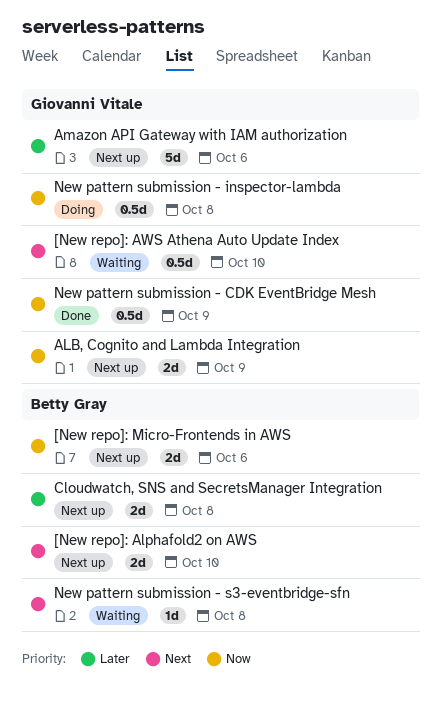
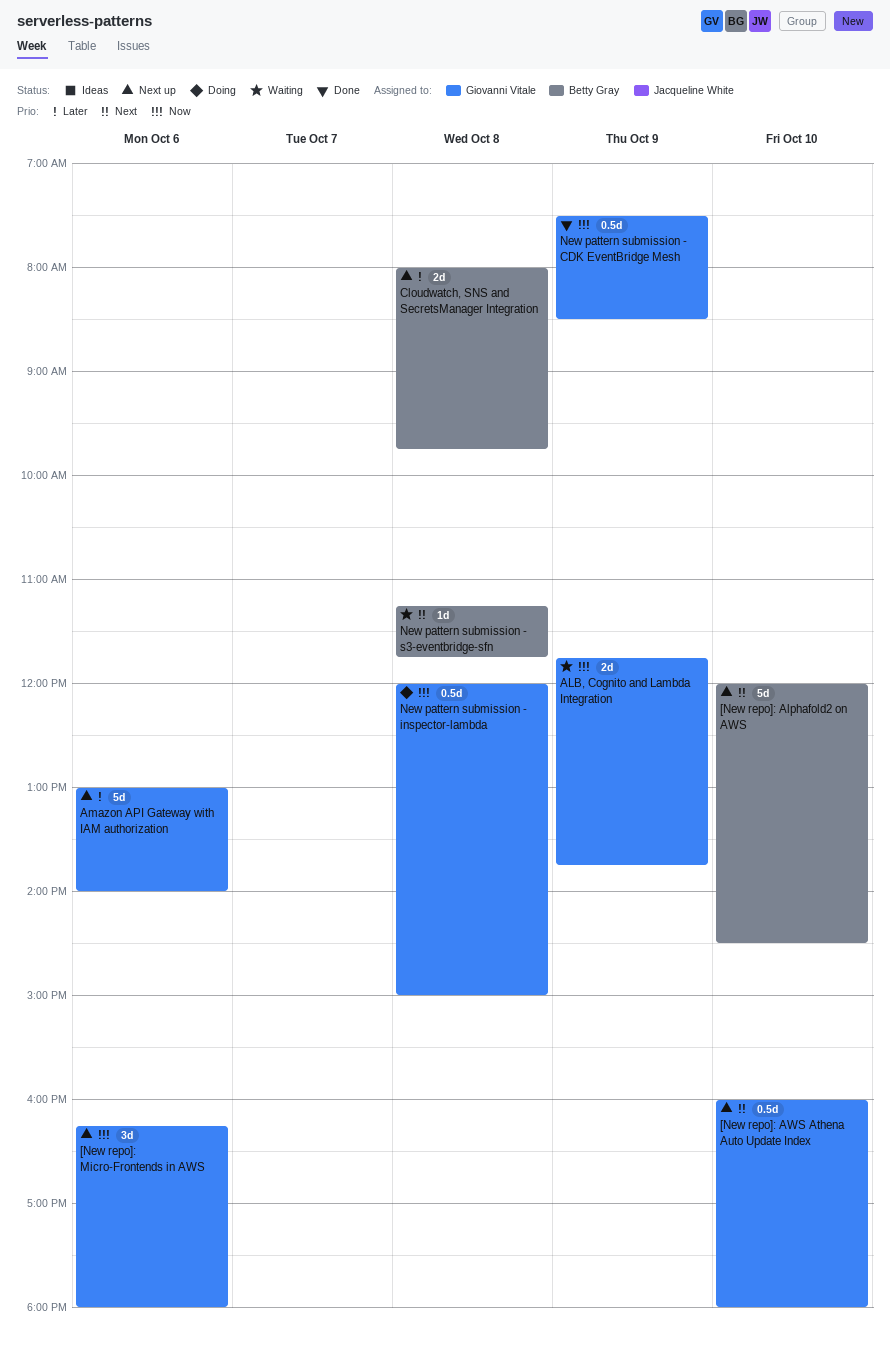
[New repo]: Alphafold2 on AWS, estimate: 2d -> 5d
[New repo]: AWS Athena Auto Update Index, status: Waiting -> Next up
[New repo]: Micro-Frontends in AWS, owner: Betty Gray -> Giovanni Vitale
[New repo]: Micro-Frontends in AWS, estimate: 2d -> 3d
ALB, Cognito and Lambda Integration, status: Next up -> Waiting

